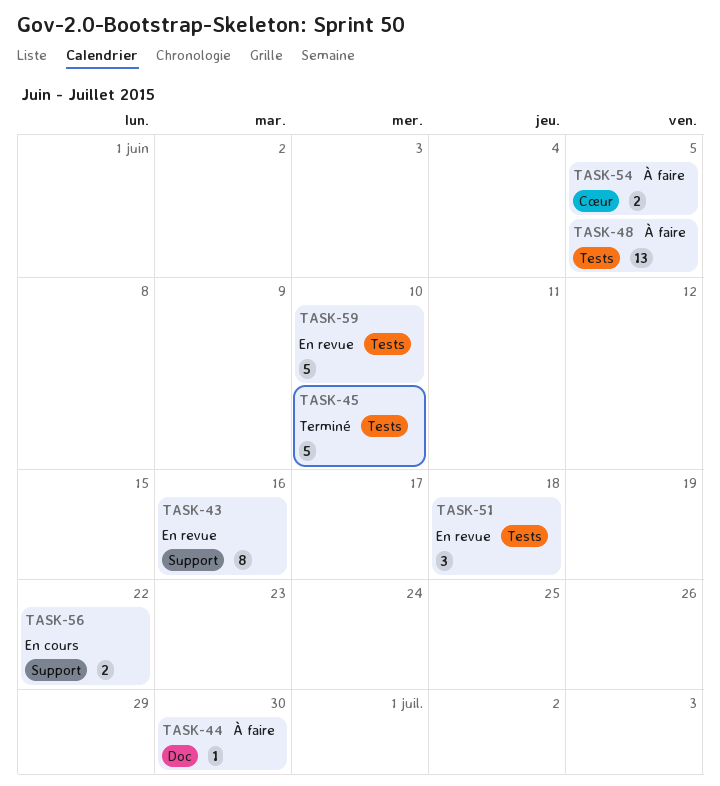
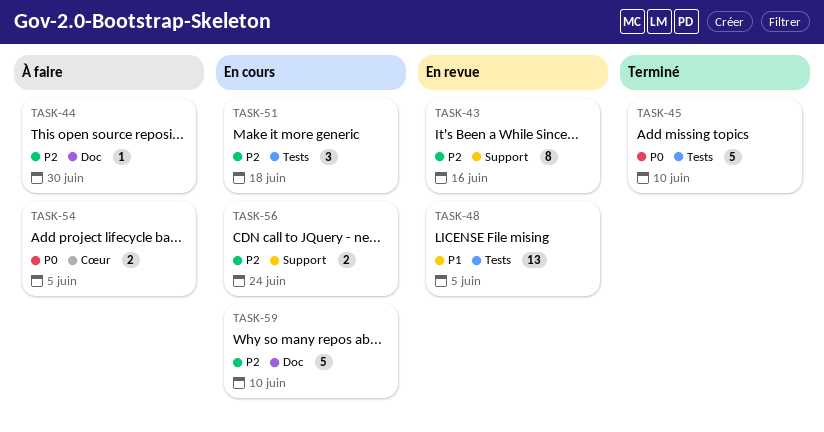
TASK-48, status: À faire -> En revue
TASK-51, status: En revue -> En cours
TASK-56, due: Jun 22 -> Jun 24
TASK-59, status: En revue -> En cours
TASK-59, label: Tests -> Doc

